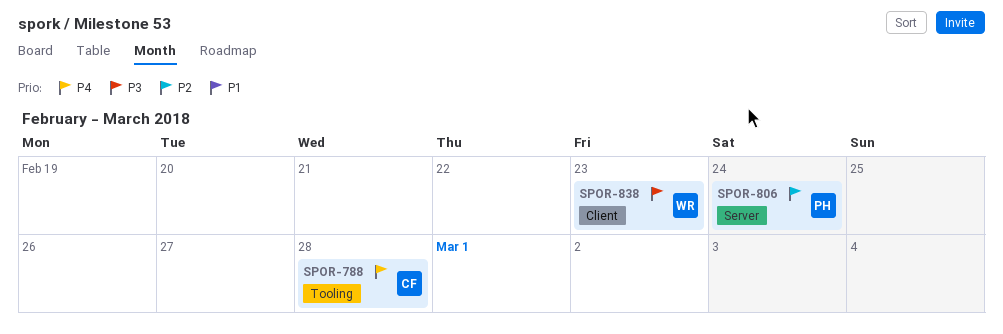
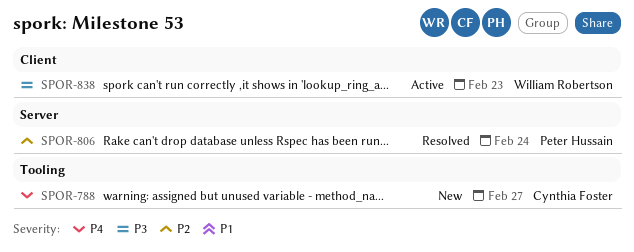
SPOR-788, due: Feb 28 -> Feb 27

